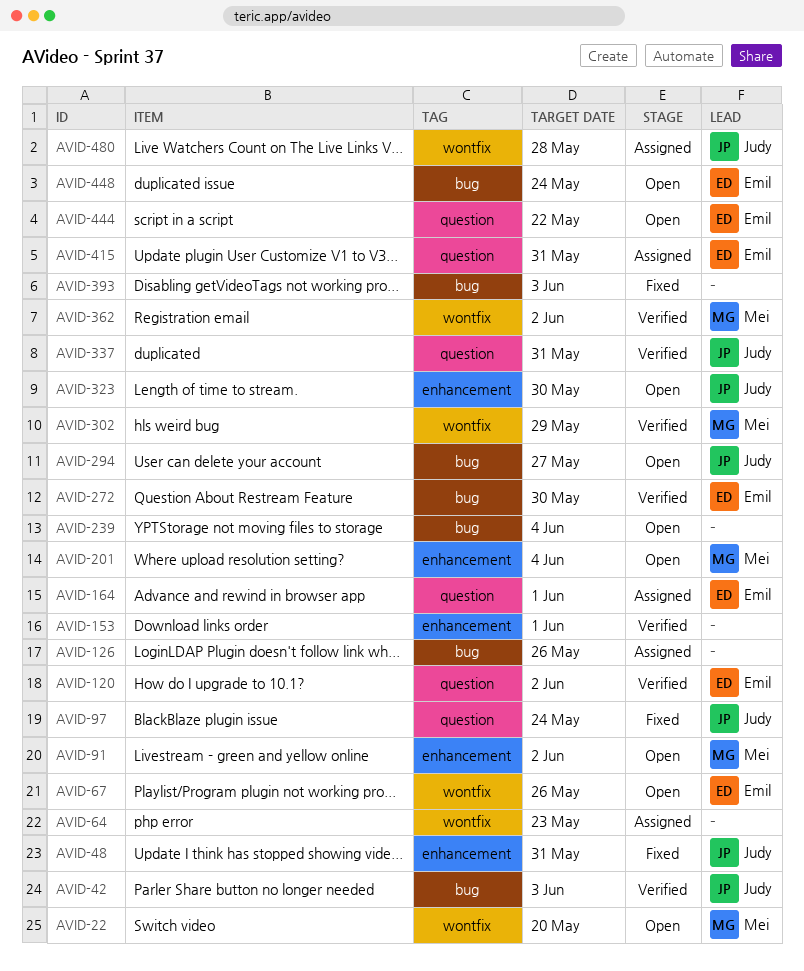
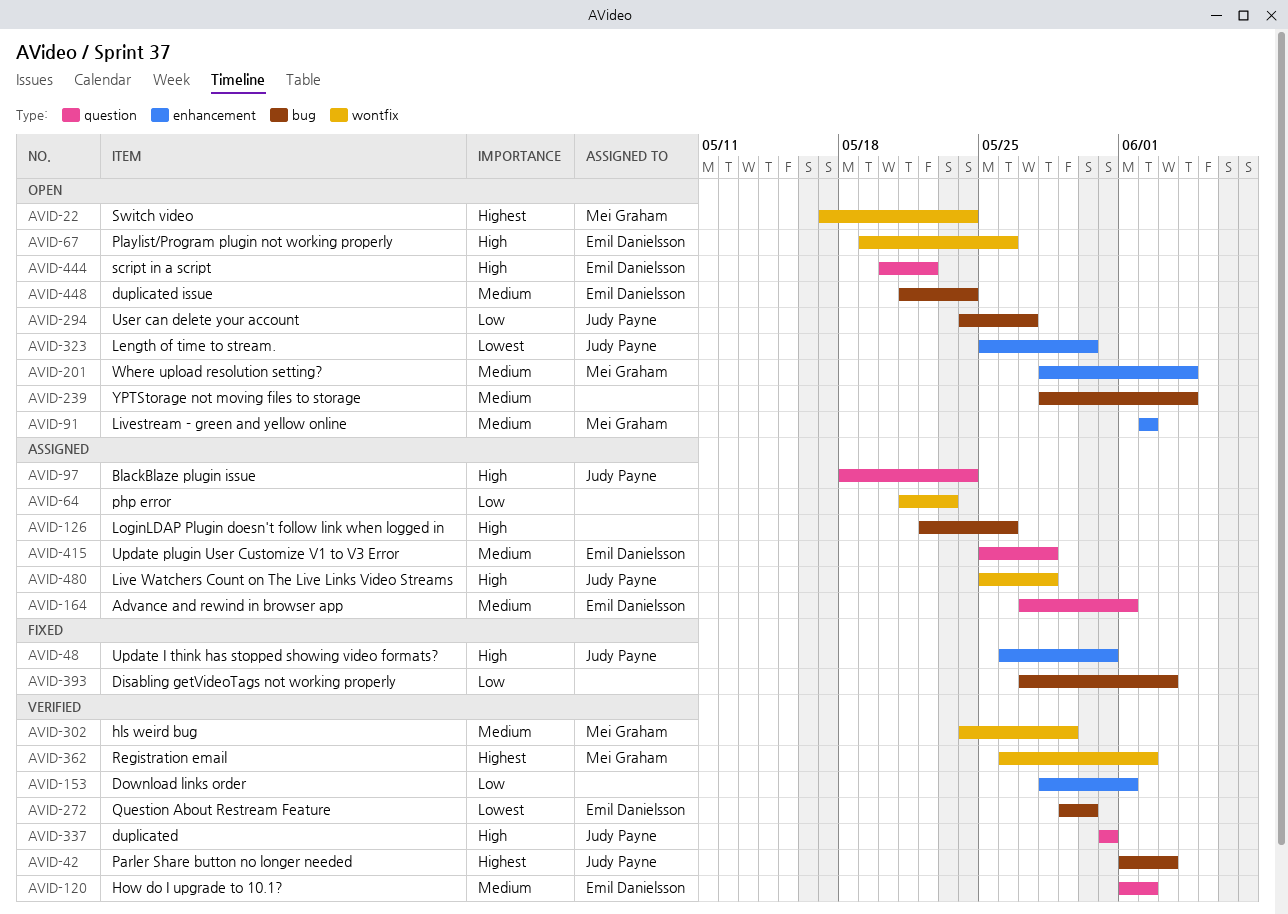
AVID-22, due: May 20 -> May 24
AVID-97, status: Fixed -> Assigned
AVID-415, due: May 31 -> May 28

